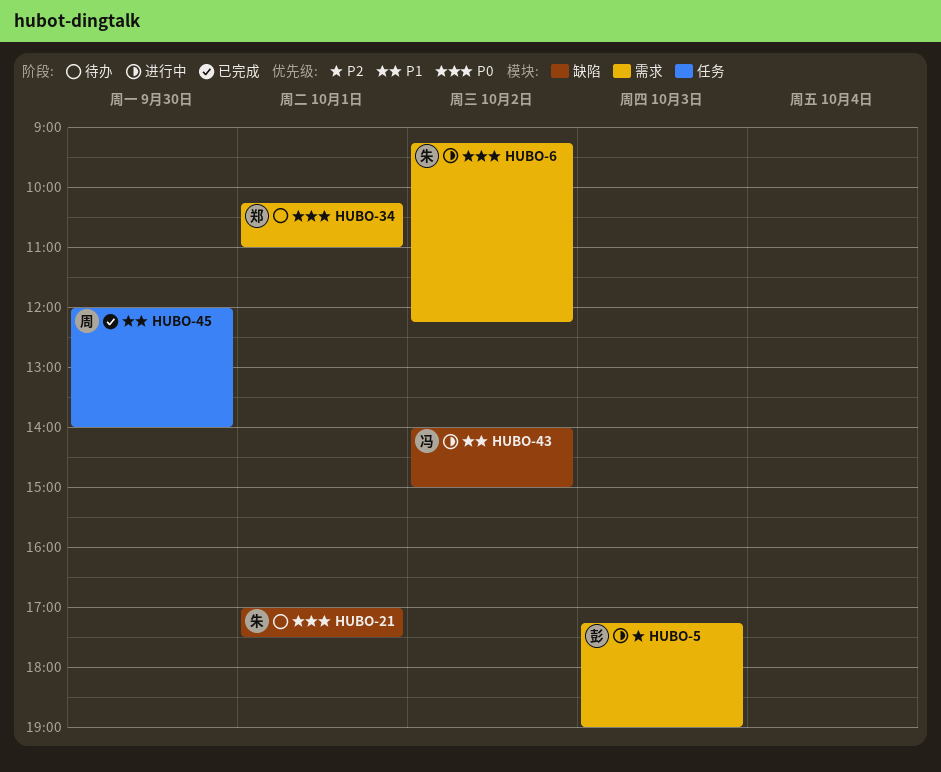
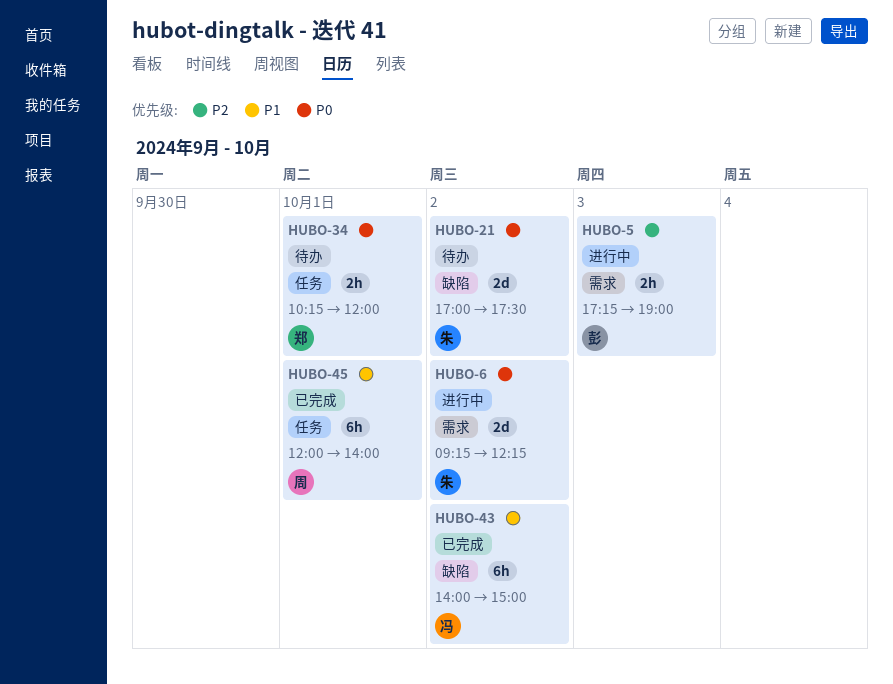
HUBO-21, day: Oct 1 -> Oct 2
HUBO-34, label: 需求 -> 任务
HUBO-34, ends: 11:00 -> 12:00
HUBO-43, status: 进行中 -> 已完成
HUBO-45, day: Sep 30 -> Oct 1

